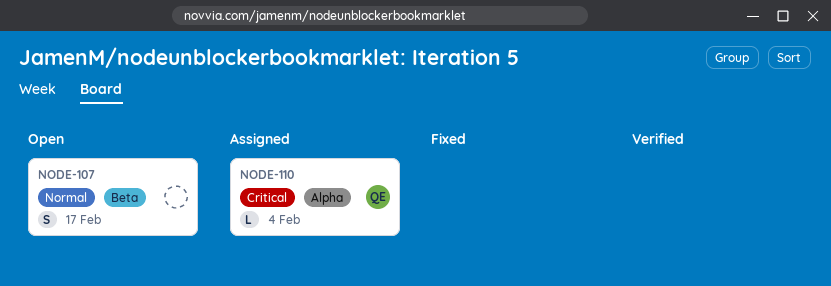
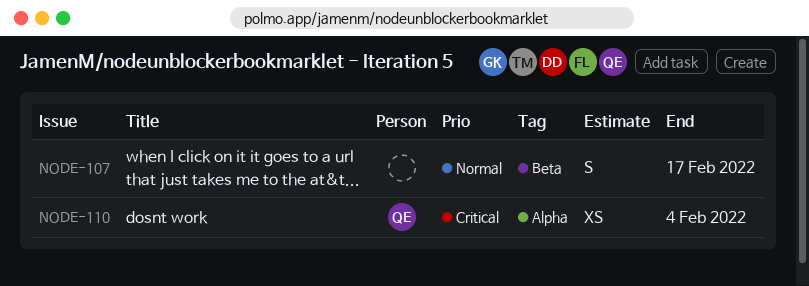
NODE-110, estimate: L -> XS

